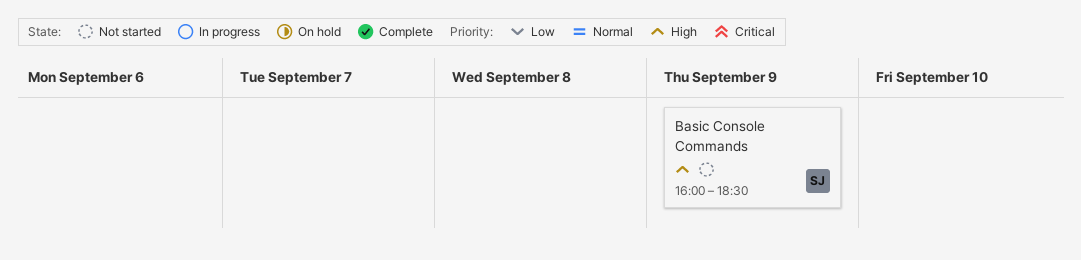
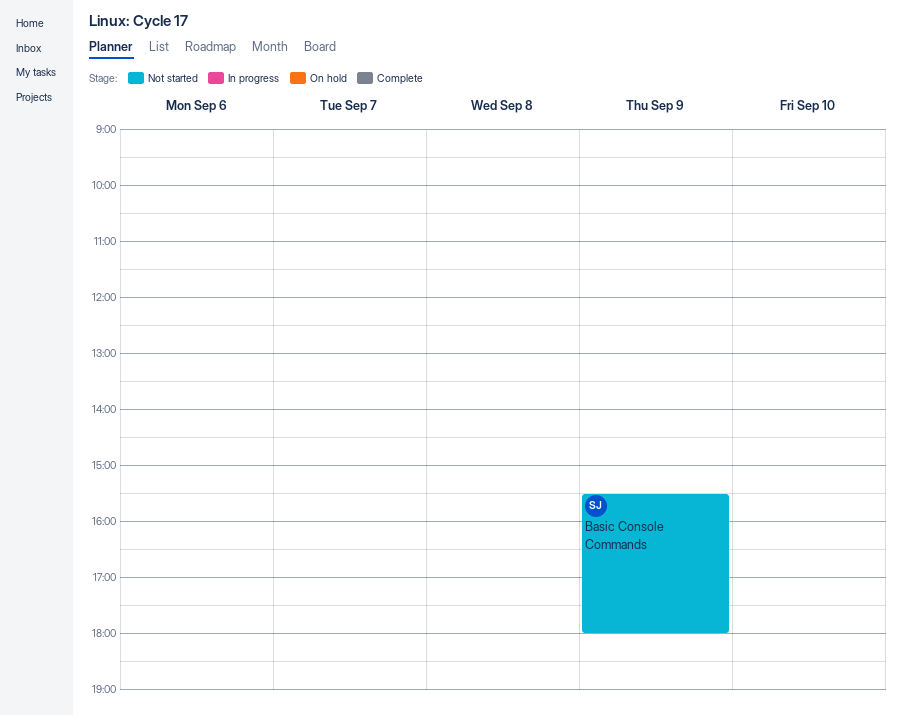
Basic Console Commands, begins: 16:00 -> 15:30
Basic Console Commands, ends: 18:30 -> 18:00

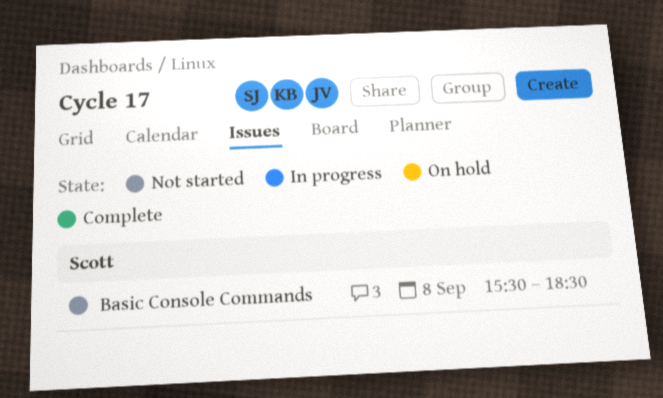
Basic Console Commands, day: Sep 9 -> Sep 8
Basic Console Commands, ends: 18:00 -> 18:30

